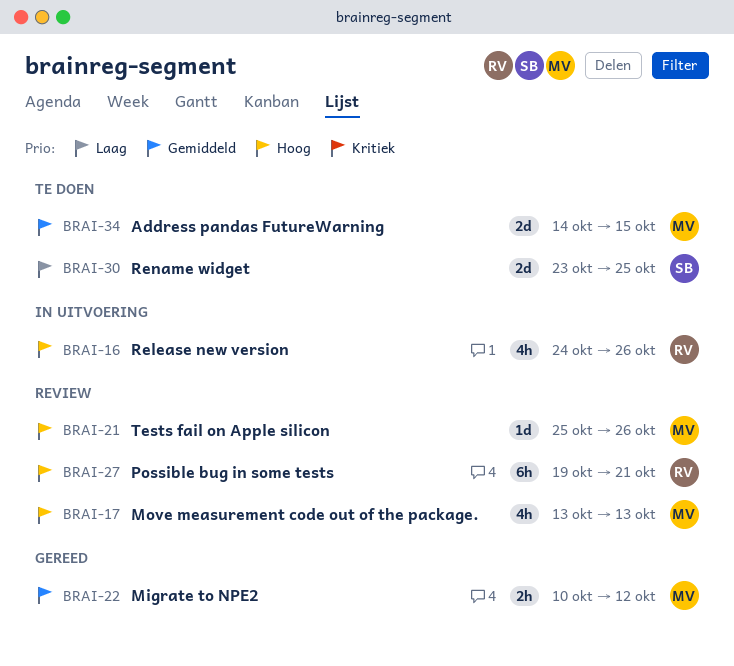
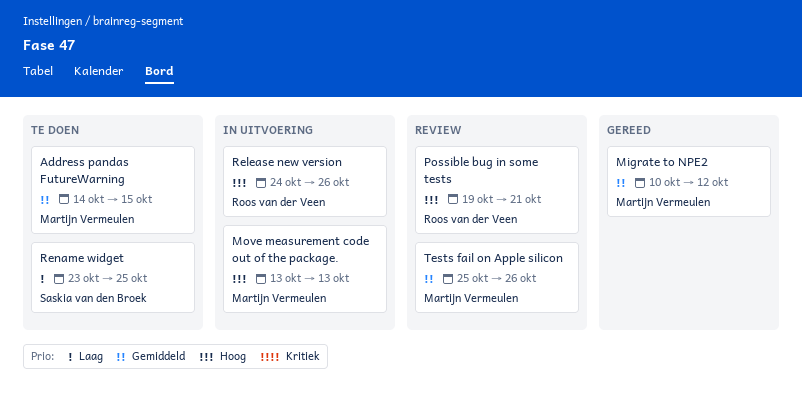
Move measurement code out of the package., status: Review -> In uitvoering
Tests fail on Apple silicon, priority: Hoog -> Gemiddeld

